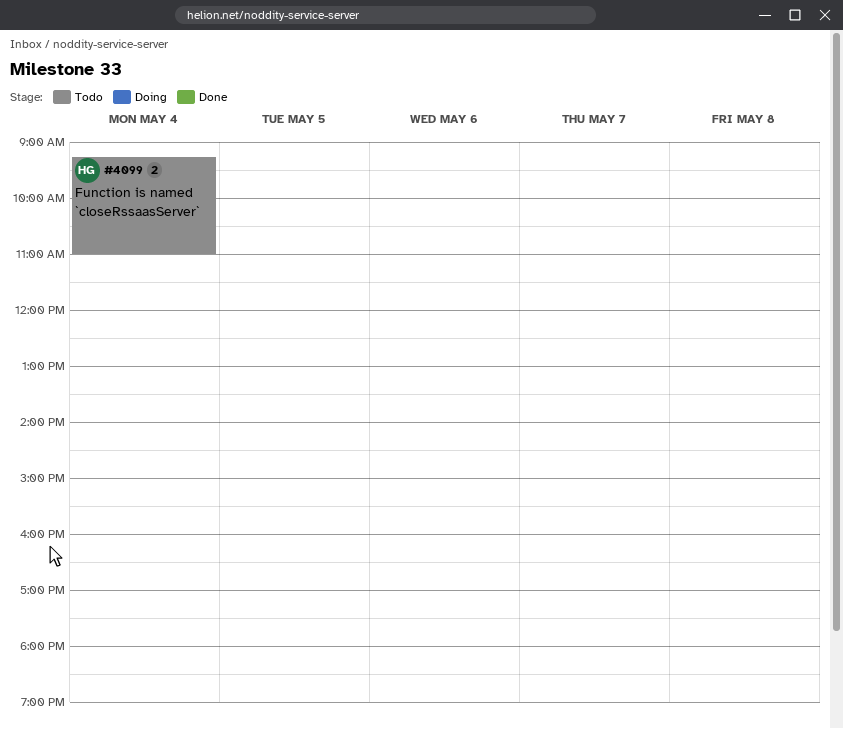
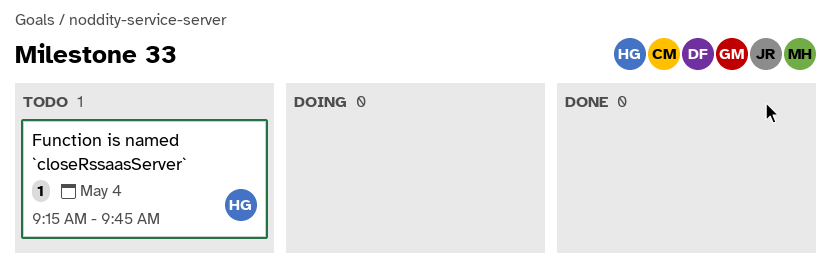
Function is named `closeRssaasServer`, estimate: 2 -> 1
Function is named `closeRssaasServer`, ends: 11:00 -> 09:45

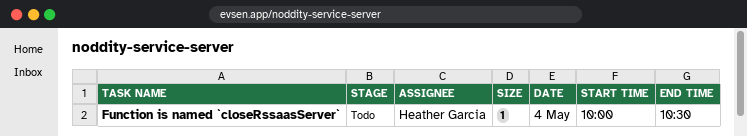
Function is named `closeRssaasServer`, begins: 09:15 -> 10:00
Function is named `closeRssaasServer`, ends: 09:45 -> 10:30

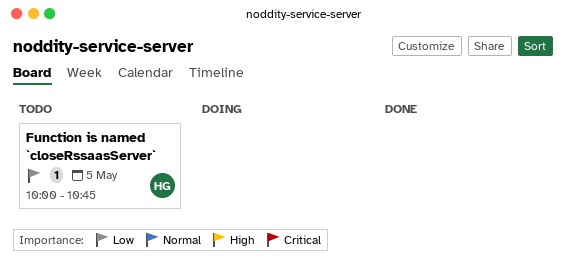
Function is named `closeRssaasServer`, day: May 4 -> May 5
Function is named `closeRssaasServer`, ends: 10:30 -> 10:45

